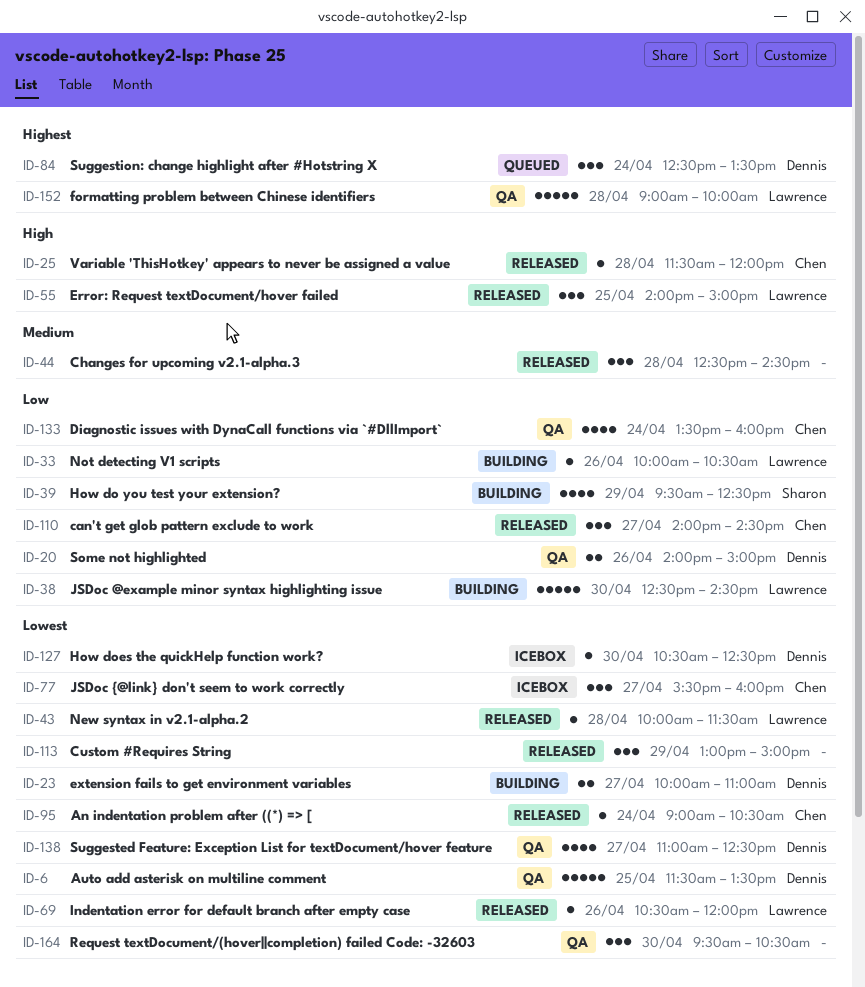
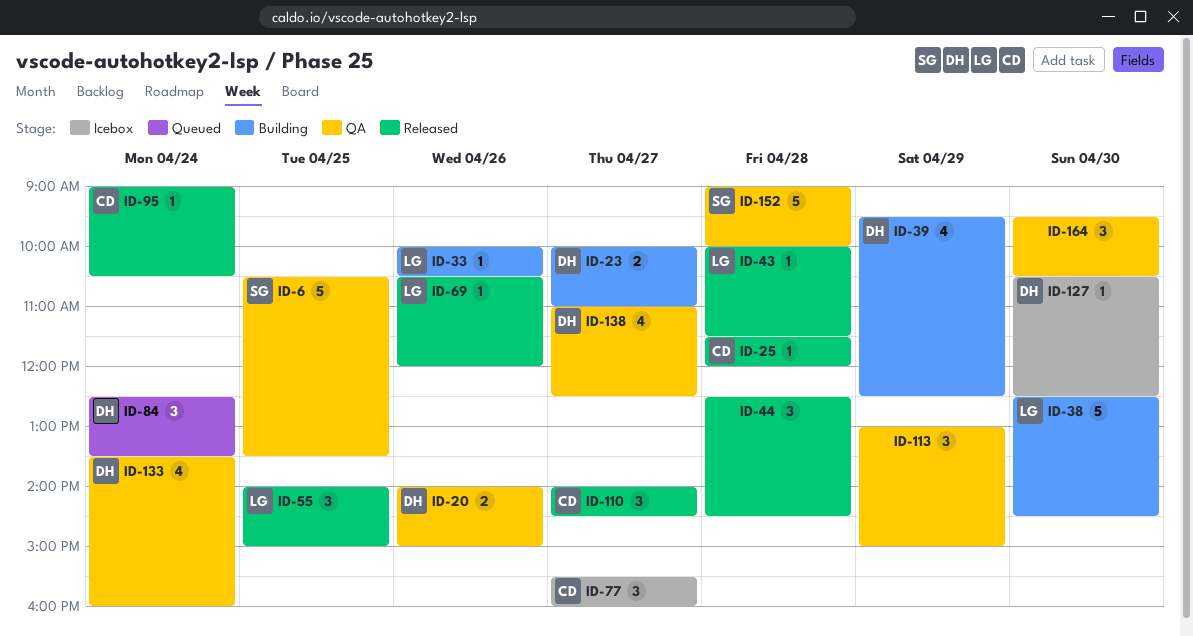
ID-6, owner: Dennis -> Sharon
ID-6, begins: 11:30 -> 10:30
ID-39, owner: Sharon -> Dennis
ID-113, status: Released -> QA
ID-133, owner: Chen -> Dennis
ID-152, owner: Lawrence -> Sharon

